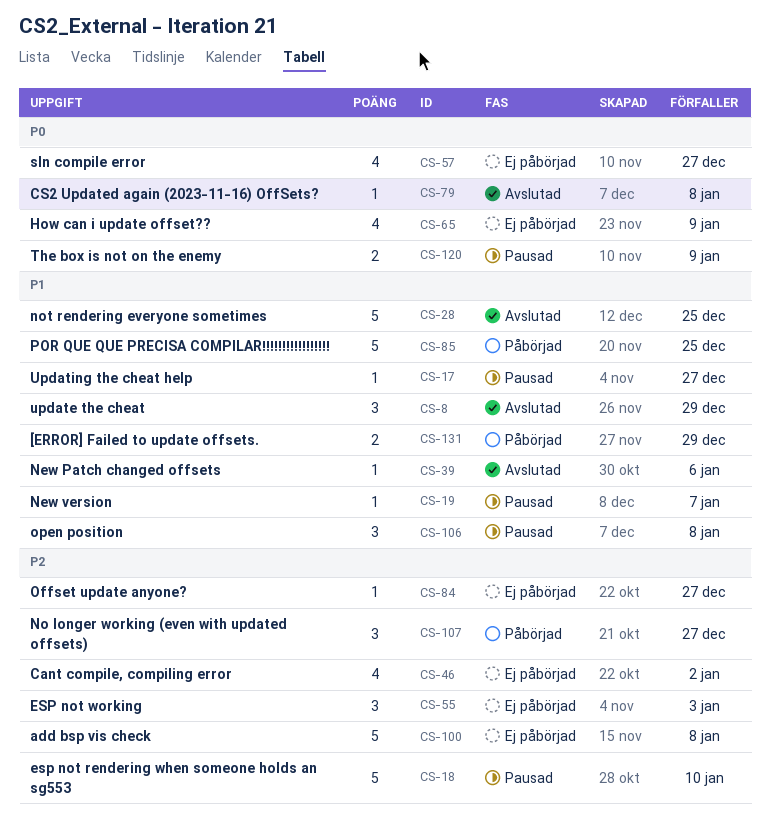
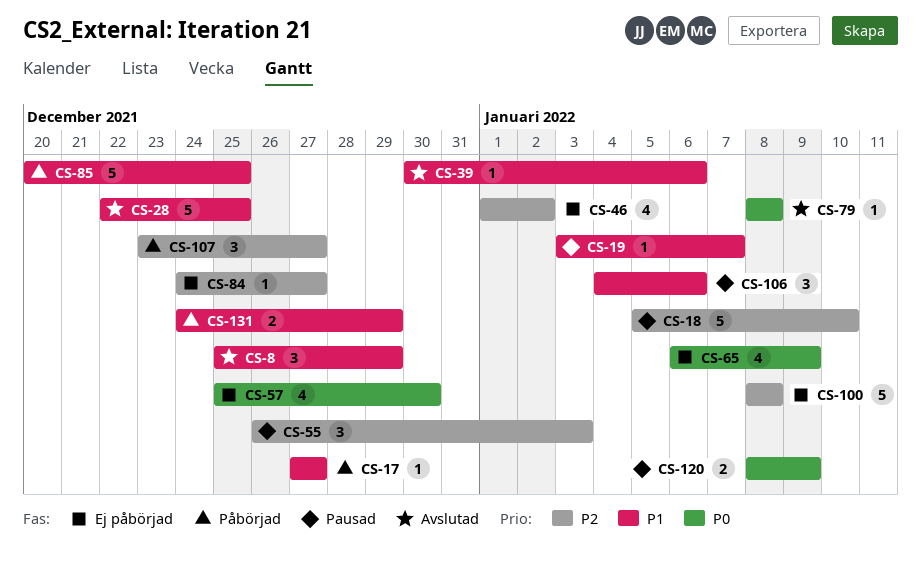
CS-17, status: Pausad -> Påbörjad
CS-55, status: Ej påbörjad -> Pausad
CS-57, due: Dec 27 -> Dec 30
CS-106, due: Jan 8 -> Jan 6

